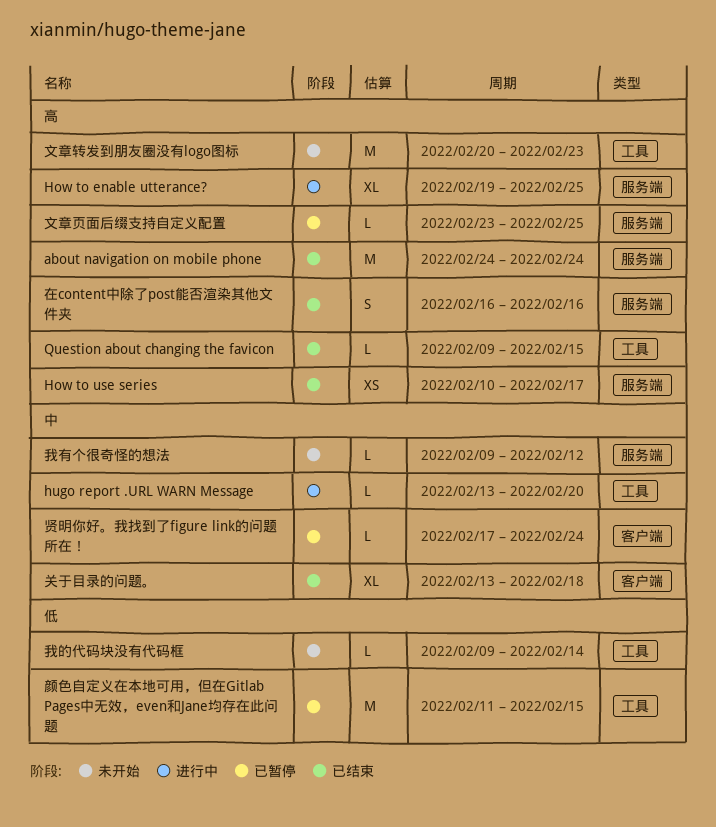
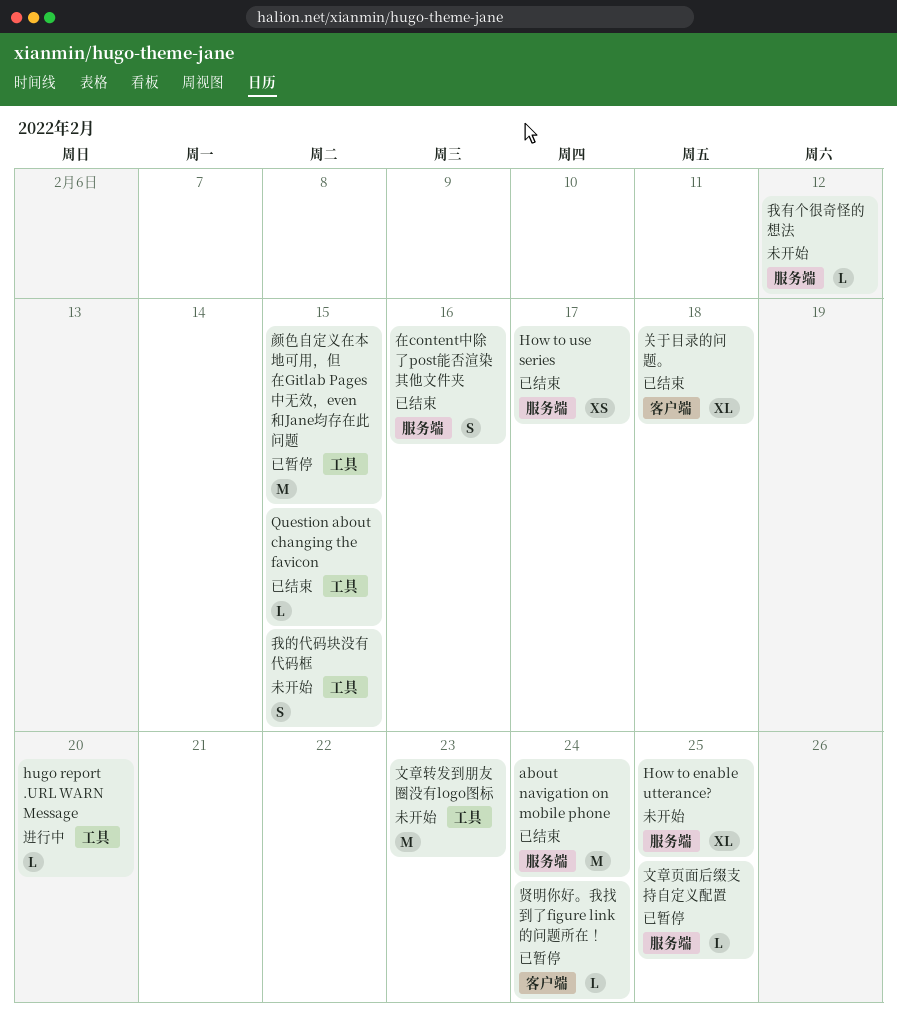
How to enable utterance?, status: 进行中 -> 未开始
我的代码块没有代码框, estimate: L -> S
我的代码块没有代码框, due: Feb 14 -> Feb 15

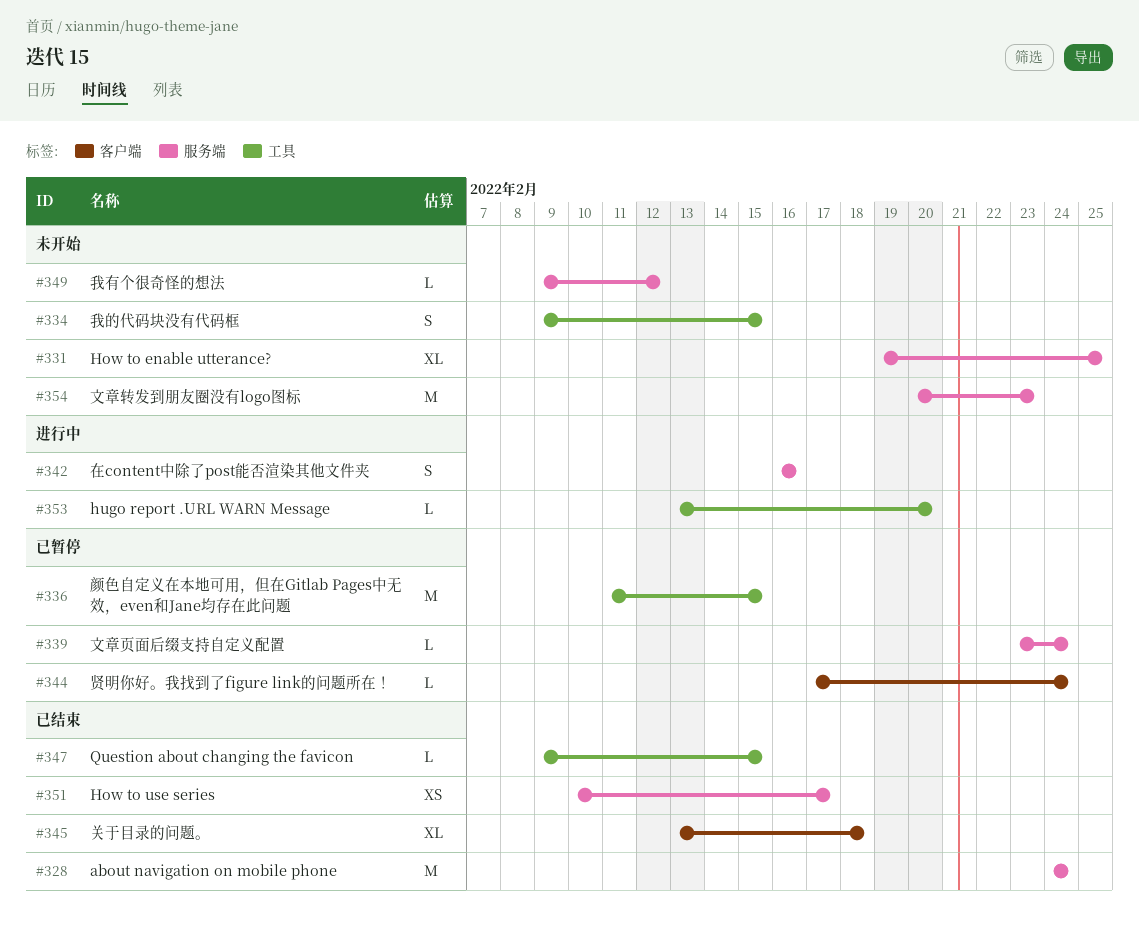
在content中除了post能否渲染其他文件夹, status: 已结束 -> 进行中
文章转发到朋友圈没有logo图标, label: 工具 -> 服务端
文章页面后缀支持自定义配置, due: Feb 25 -> Feb 24

